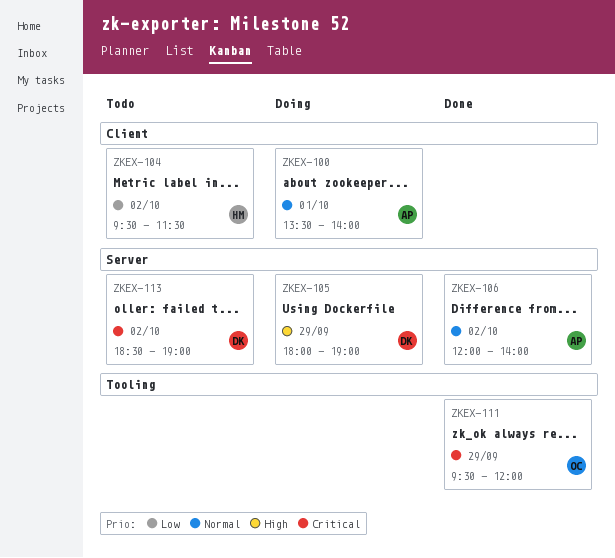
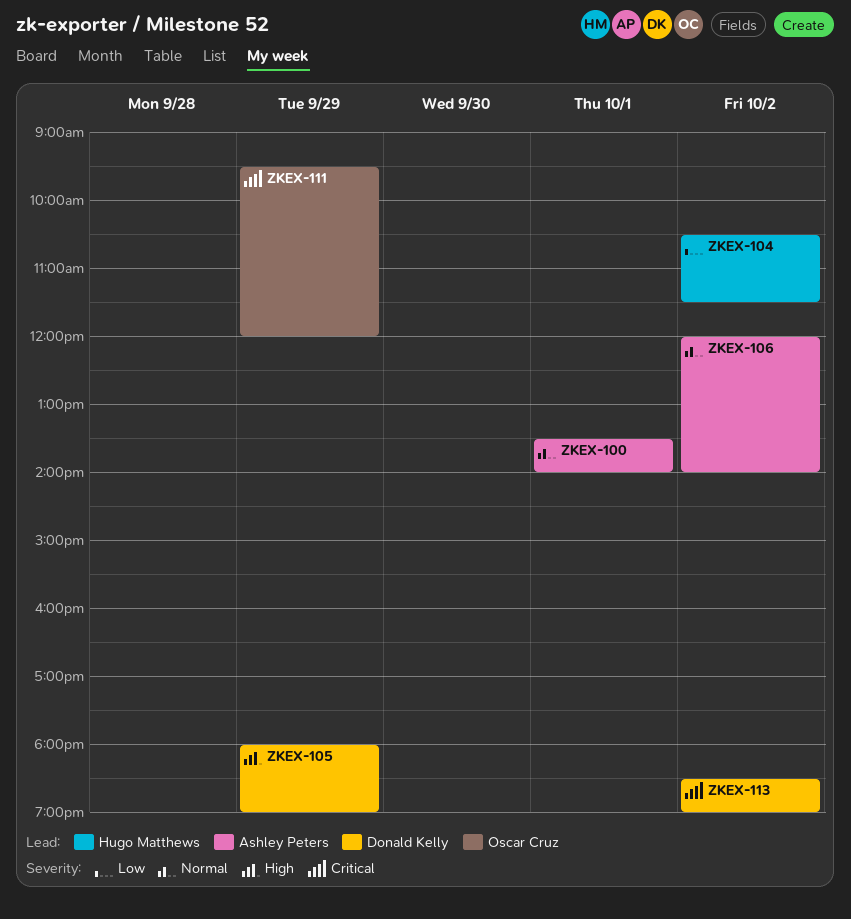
ZKEX-104, begins: 09:30 -> 10:30

